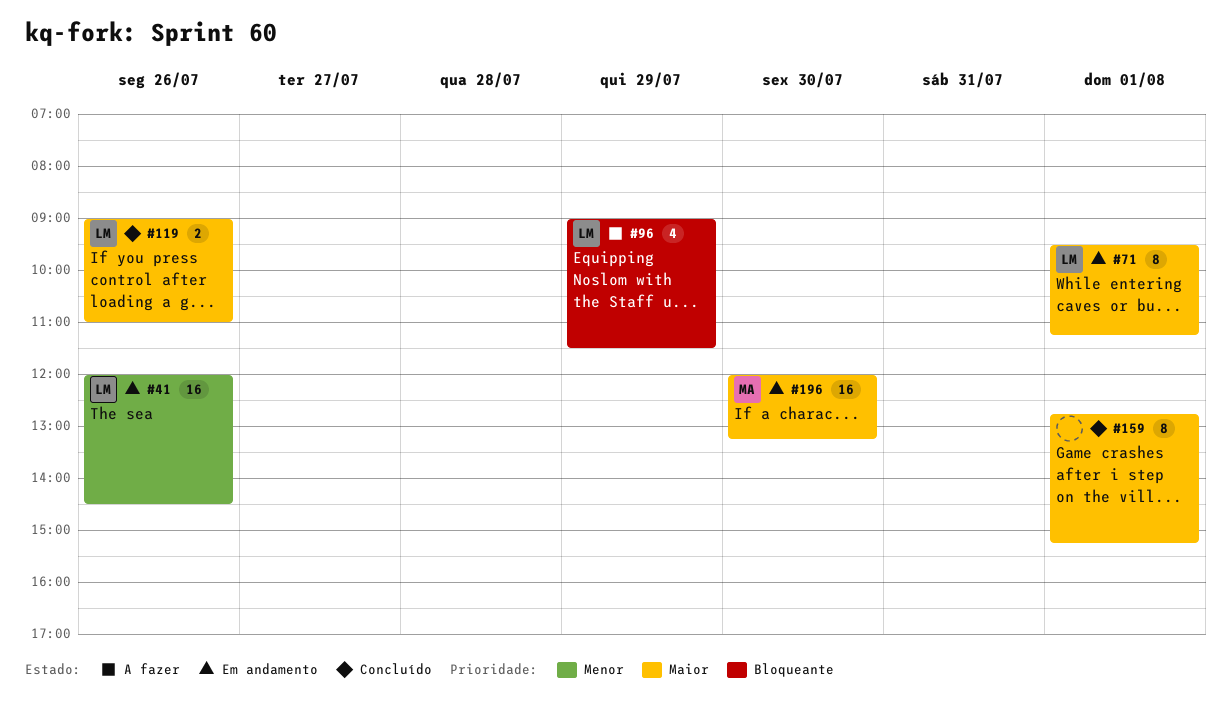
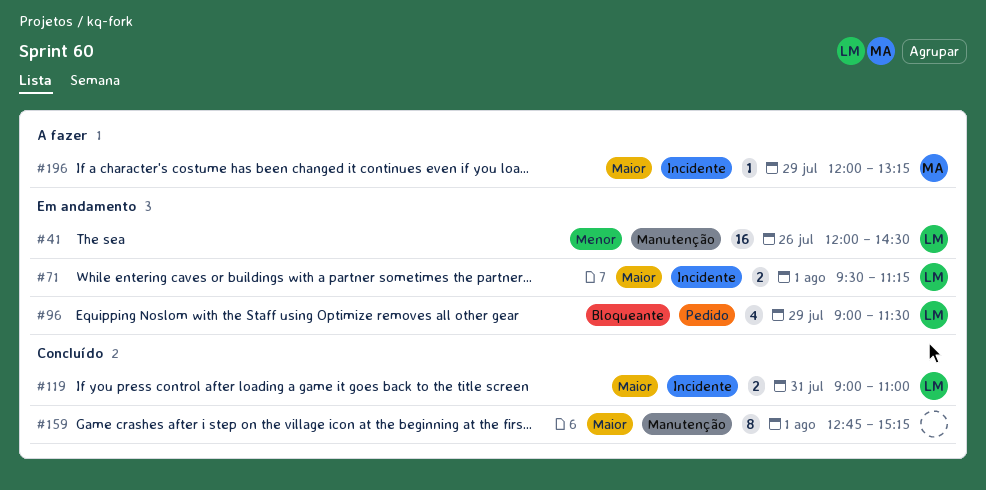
#71, estimate: 8 -> 2
#96, status: A fazer -> Em andamento
#119, day: Jul 26 -> Jul 31
#196, status: Em andamento -> A fazer
#196, estimate: 16 -> 1
#196, day: Jul 30 -> Jul 29

